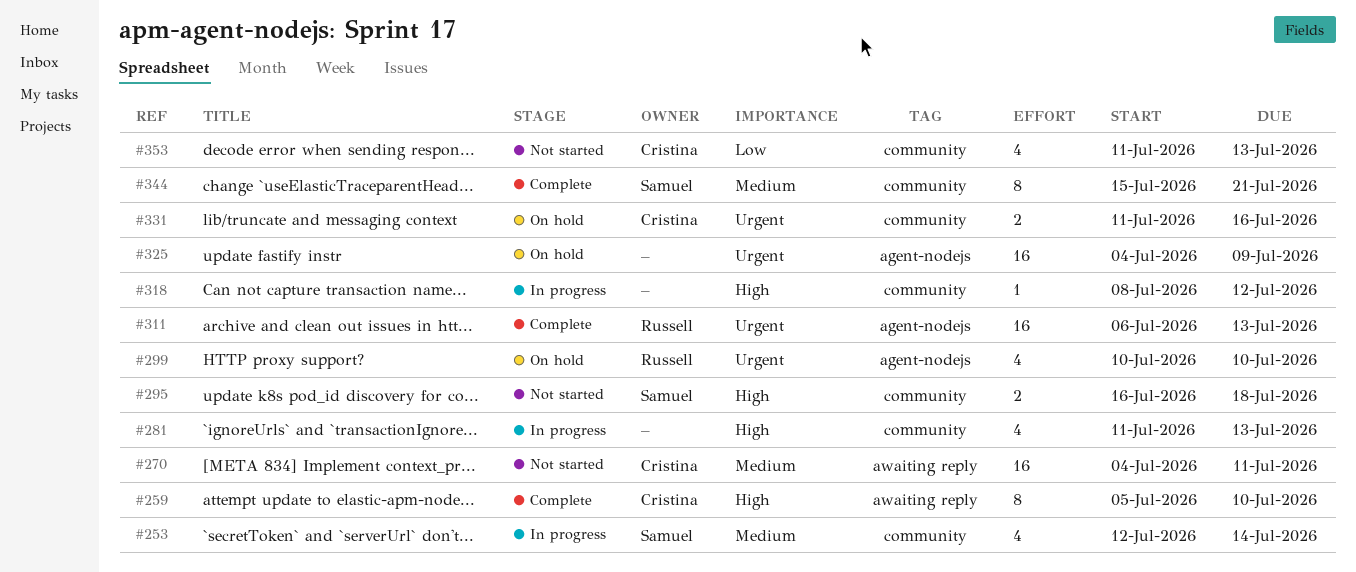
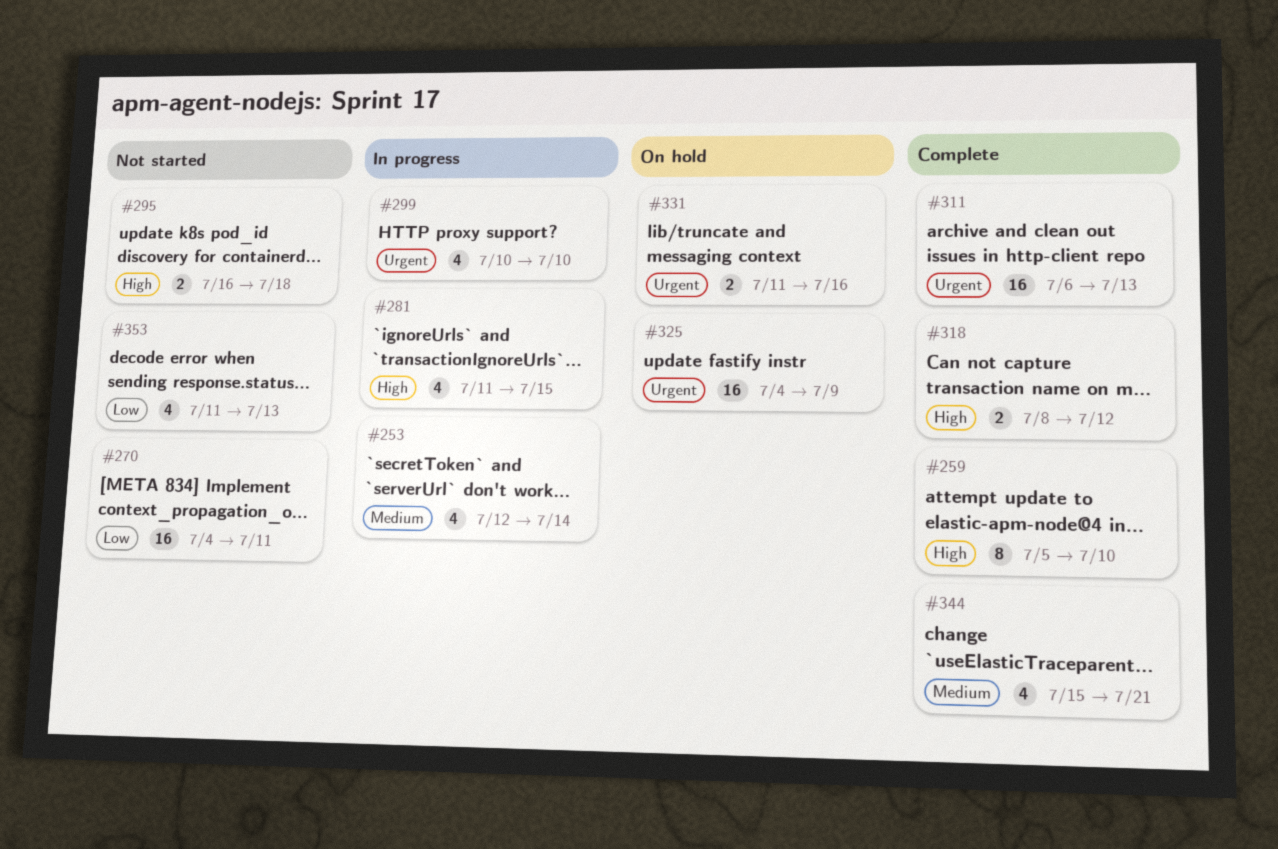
#270, priority: Medium -> Low
#281, due: Jul 13 -> Jul 15
#299, status: On hold -> In progress
#318, status: In progress -> Complete
#318, estimate: 1 -> 2
#344, estimate: 8 -> 4

